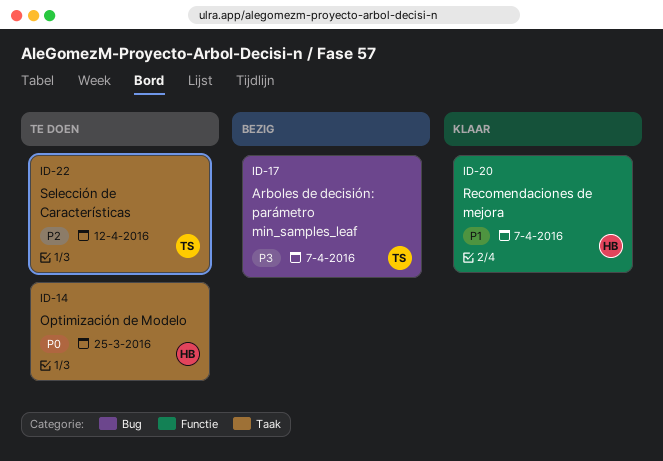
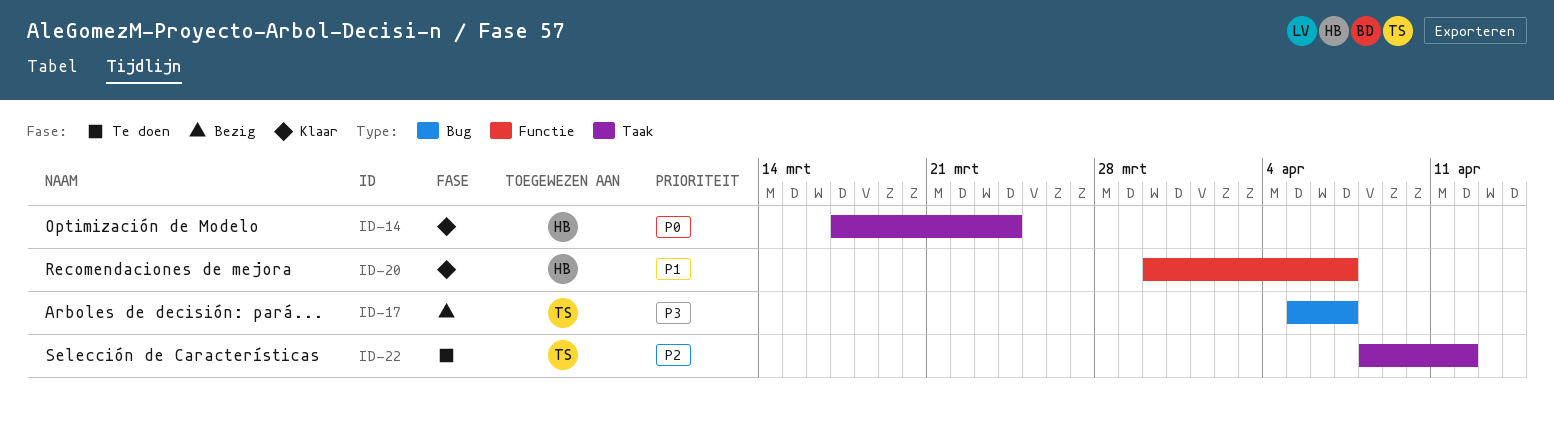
ID-14, status: Te doen -> Klaar
ID-14, due: Mar 25 -> Mar 24

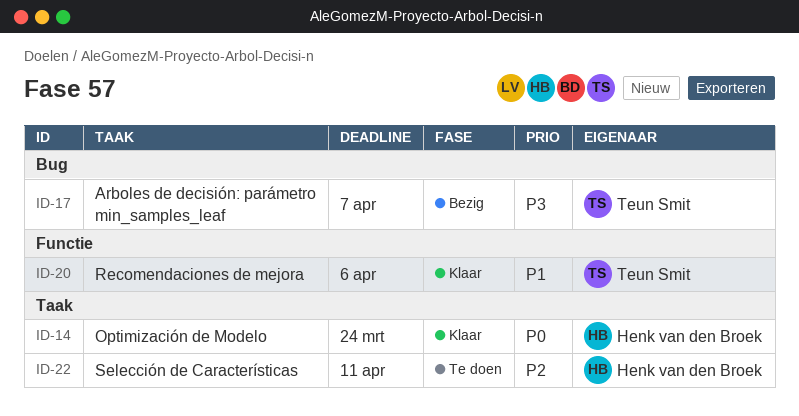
ID-20, owner: Henk van den Broek -> Teun Smit
ID-20, due: Apr 7 -> Apr 6
ID-22, owner: Teun Smit -> Henk van den Broek
ID-22, due: Apr 12 -> Apr 11

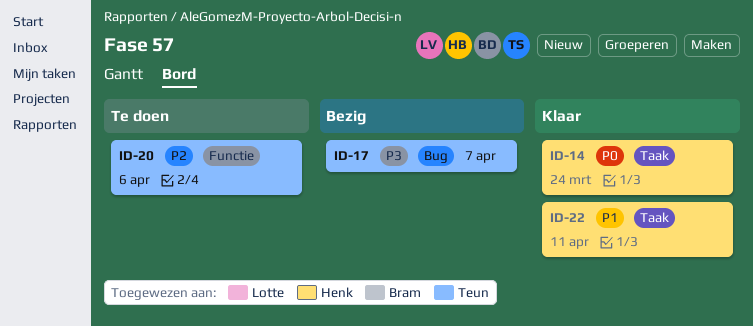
ID-20, status: Klaar -> Te doen
ID-20, priority: P1 -> P2
ID-22, status: Te doen -> Klaar
ID-22, priority: P2 -> P1

